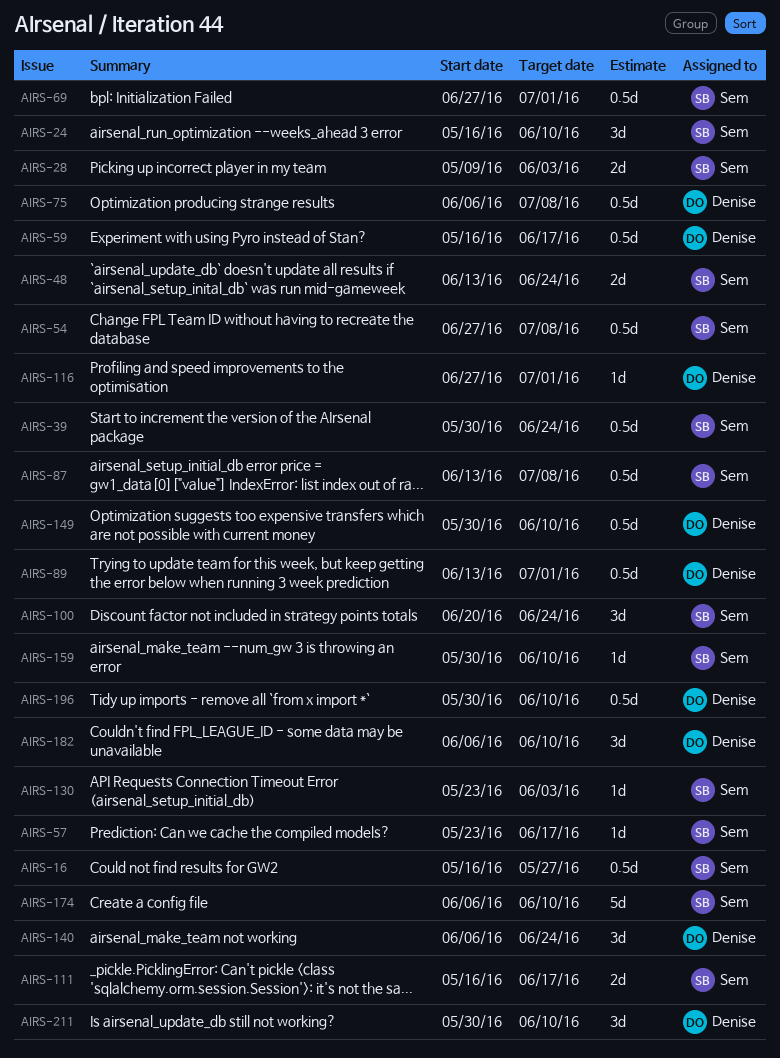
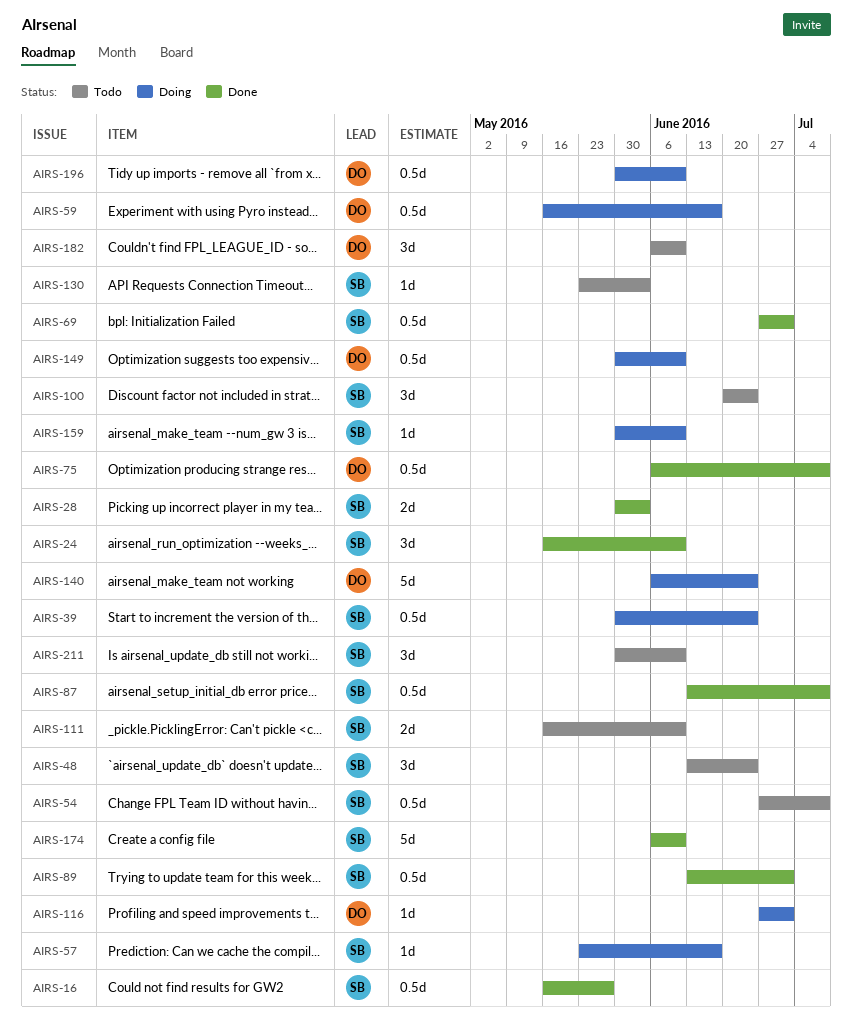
AIRS-28, start: May 9 -> May 30
AIRS-48, estimate: 2d -> 3d
AIRS-89, owner: Denise -> Sem
AIRS-111, due: Jun 17 -> Jun 10
AIRS-140, estimate: 3d -> 5d
AIRS-211, owner: Denise -> Sem

